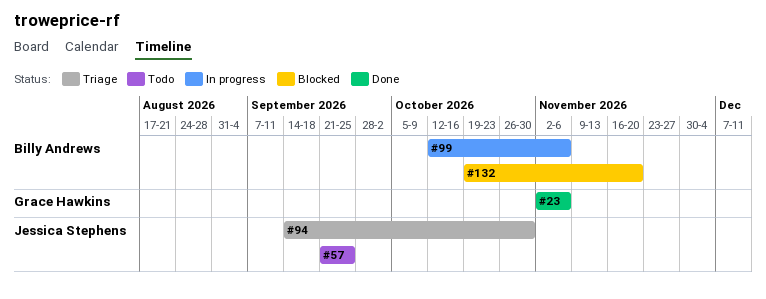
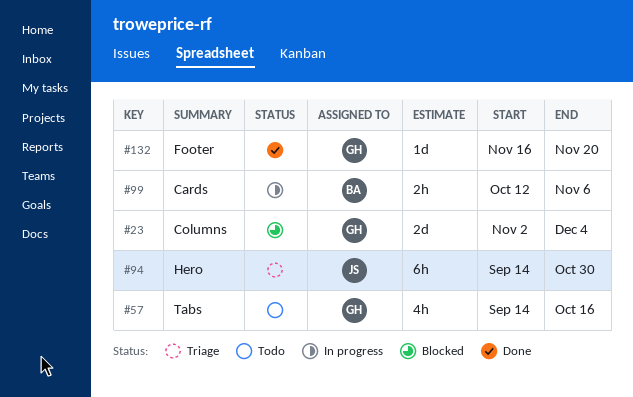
#23, status: Done -> Blocked
#23, due: Nov 6 -> Dec 4
#57, owner: Jessica Stephens -> Grace Hawkins
#57, start: Sep 21 -> Sep 14
#57, due: Sep 25 -> Oct 16
#132, status: Blocked -> Done
#132, owner: Billy Andrews -> Grace Hawkins
#132, start: Oct 19 -> Nov 16

